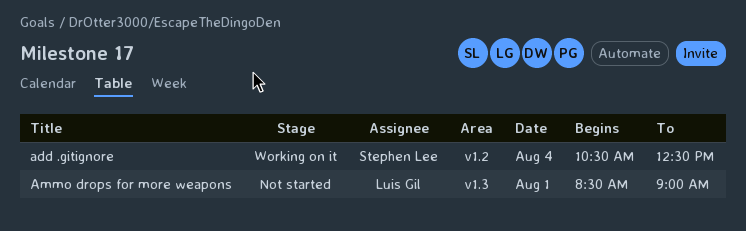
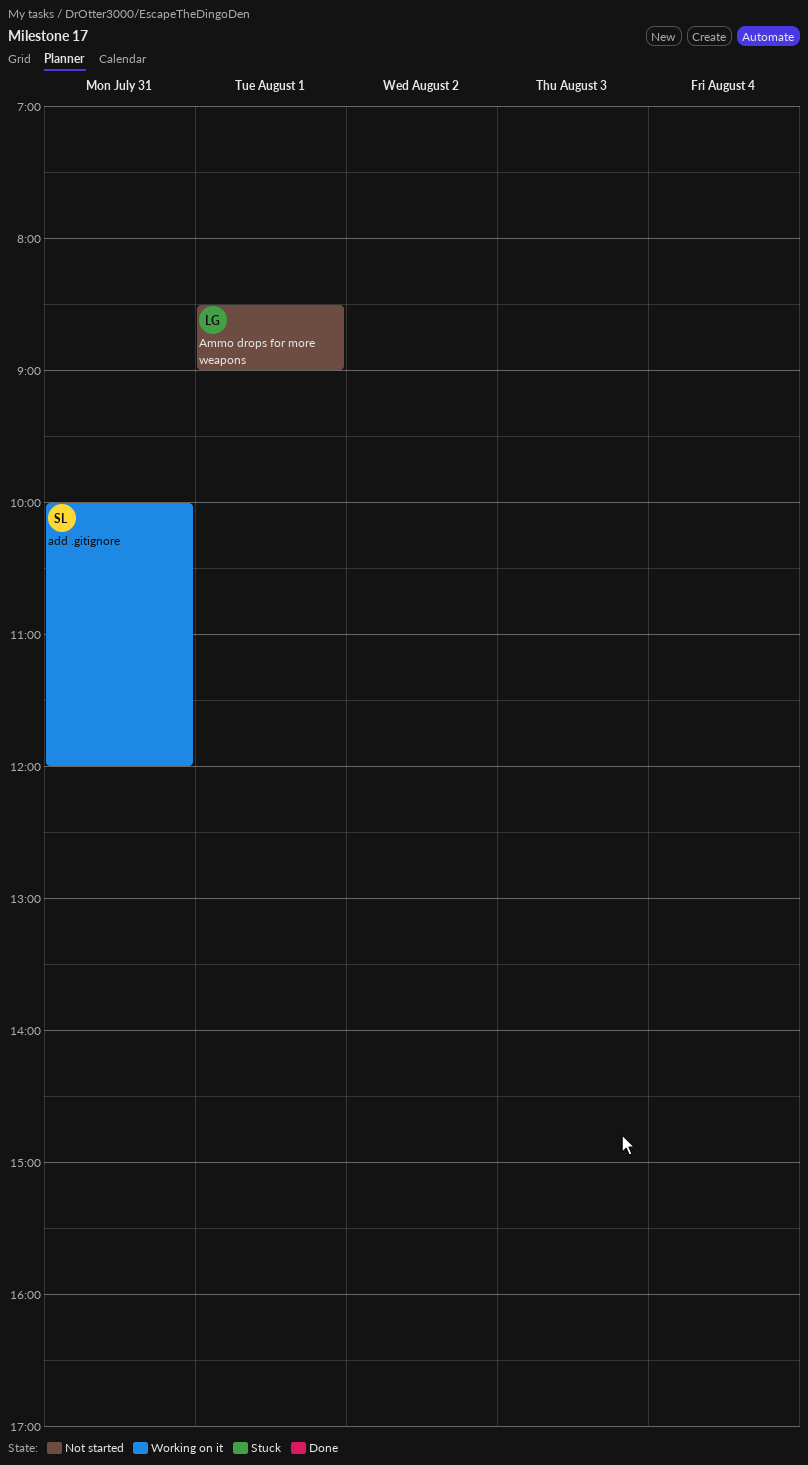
add .gitignore, day: Aug 4 -> Jul 31
add .gitignore, begins: 10:30 -> 10:00
add .gitignore, ends: 12:30 -> 12:00

